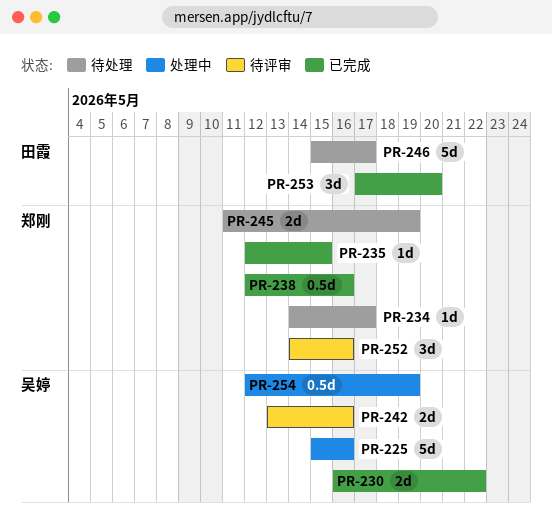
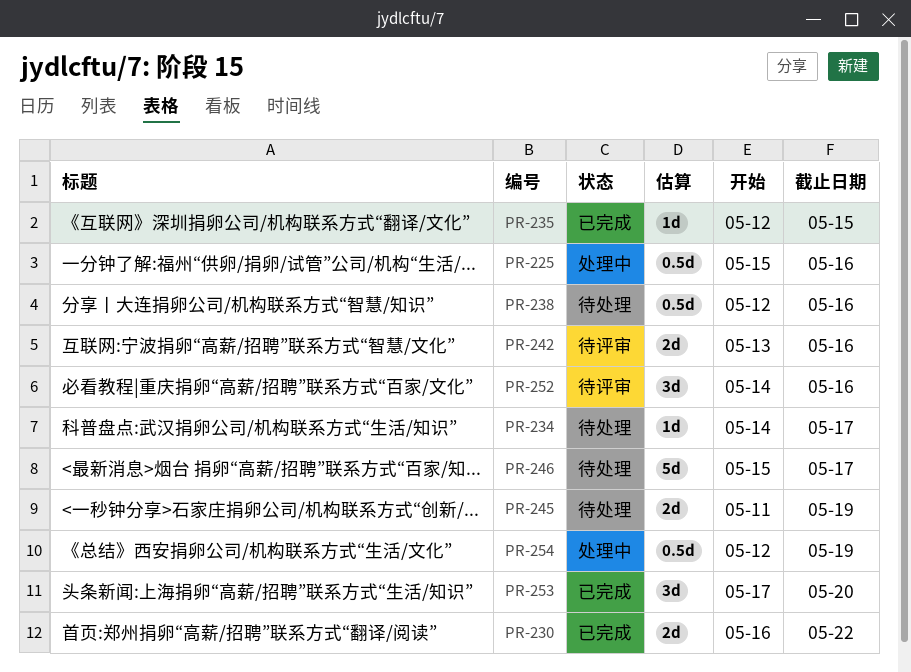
PR-225, estimate: 5d -> 0.5d
PR-238, status: 已完成 -> 待处理

